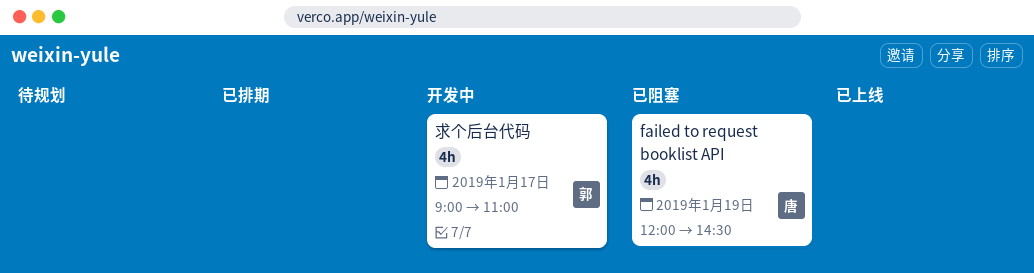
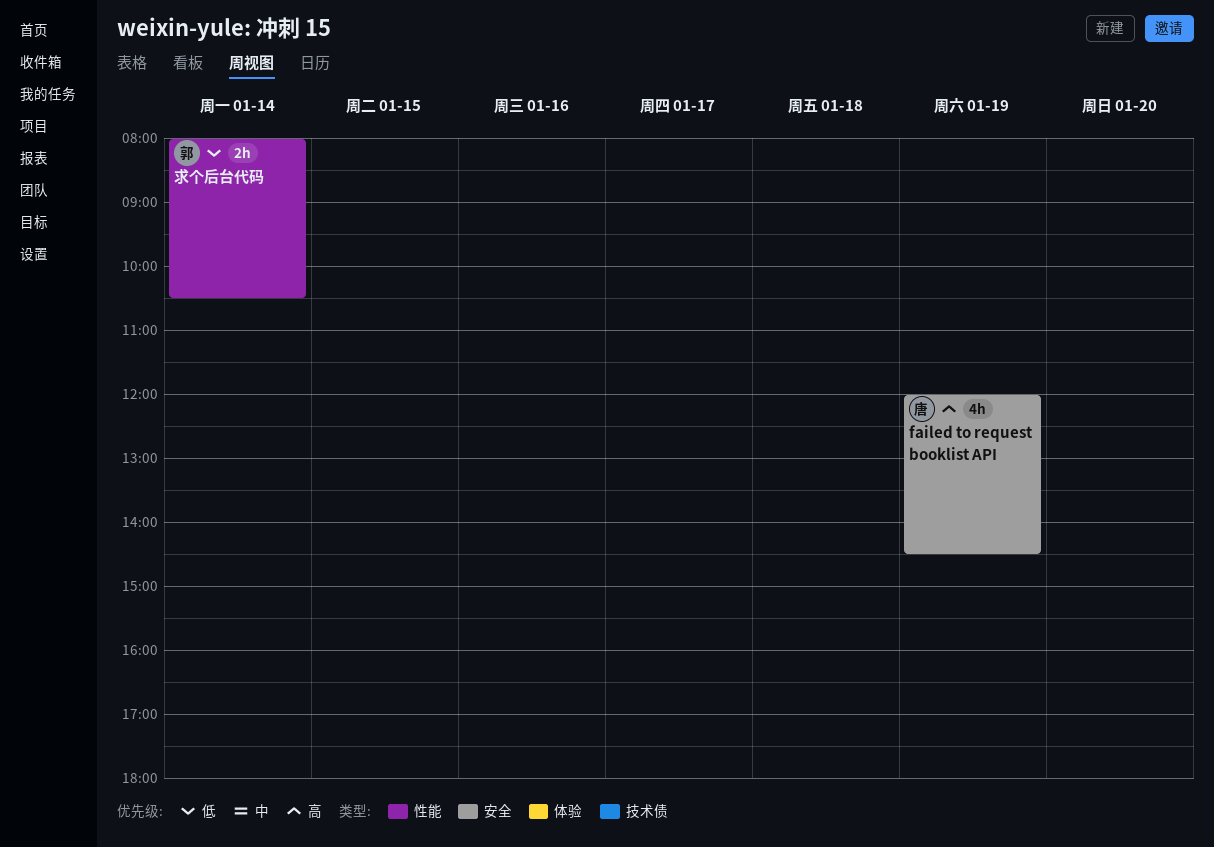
求个后台代码, estimate: 4h -> 2h
求个后台代码, day: Jan 17 -> Jan 14
求个后台代码, begins: 09:00 -> 08:00
求个后台代码, ends: 11:00 -> 10:30

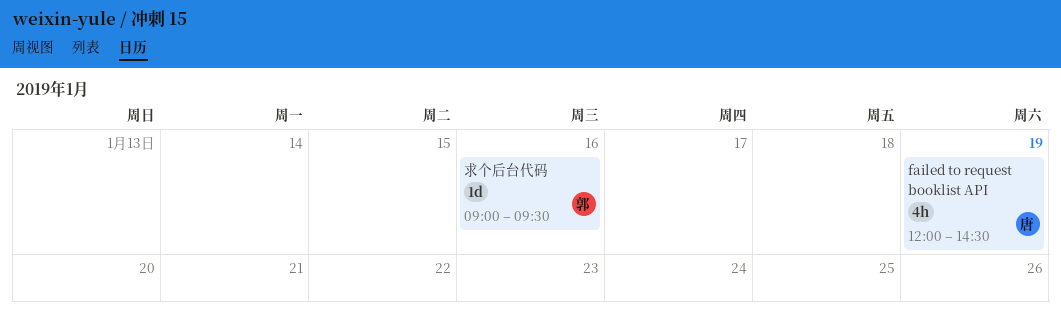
求个后台代码, estimate: 2h -> 1d
求个后台代码, day: Jan 14 -> Jan 16
求个后台代码, begins: 08:00 -> 09:00
求个后台代码, ends: 10:30 -> 09:30

